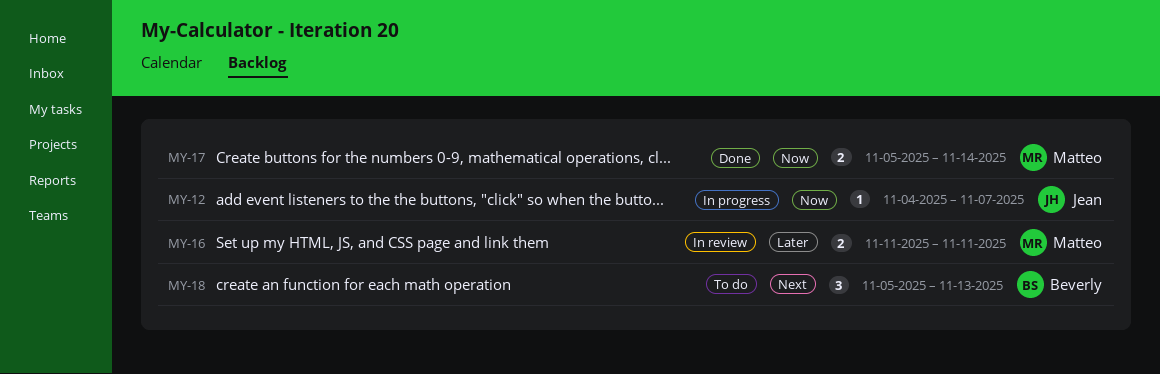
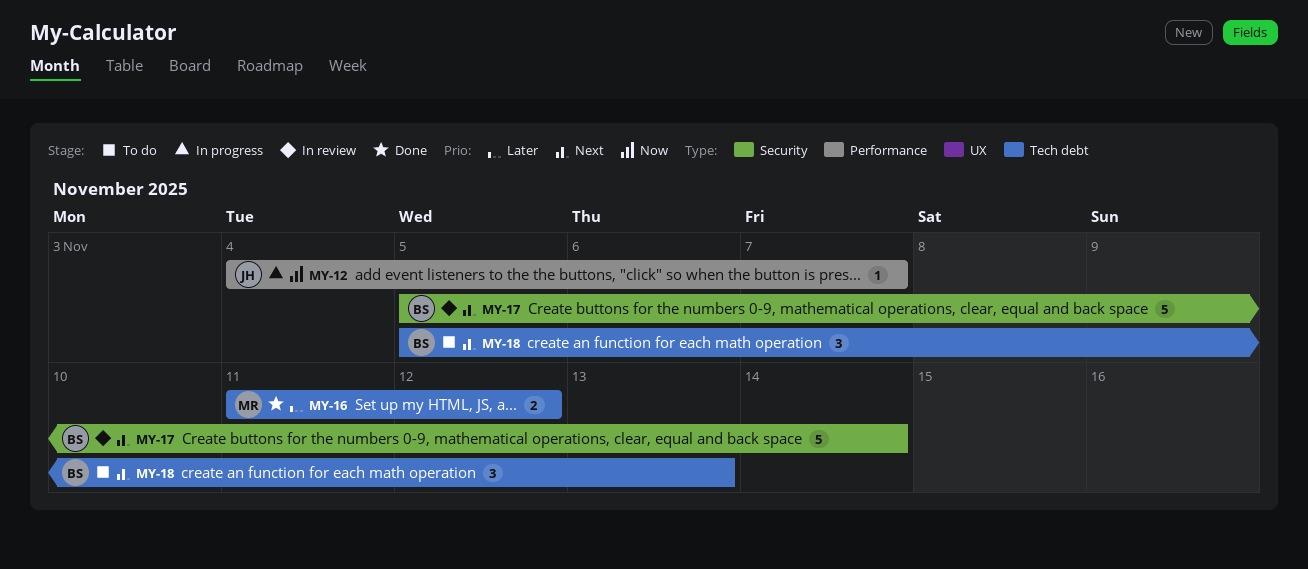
MY-16, status: In review -> Done
MY-16, due: Nov 11 -> Nov 12
MY-17, status: Done -> In review
MY-17, owner: Matteo -> Beverly
MY-17, priority: Now -> Next
MY-17, estimate: 2 -> 5

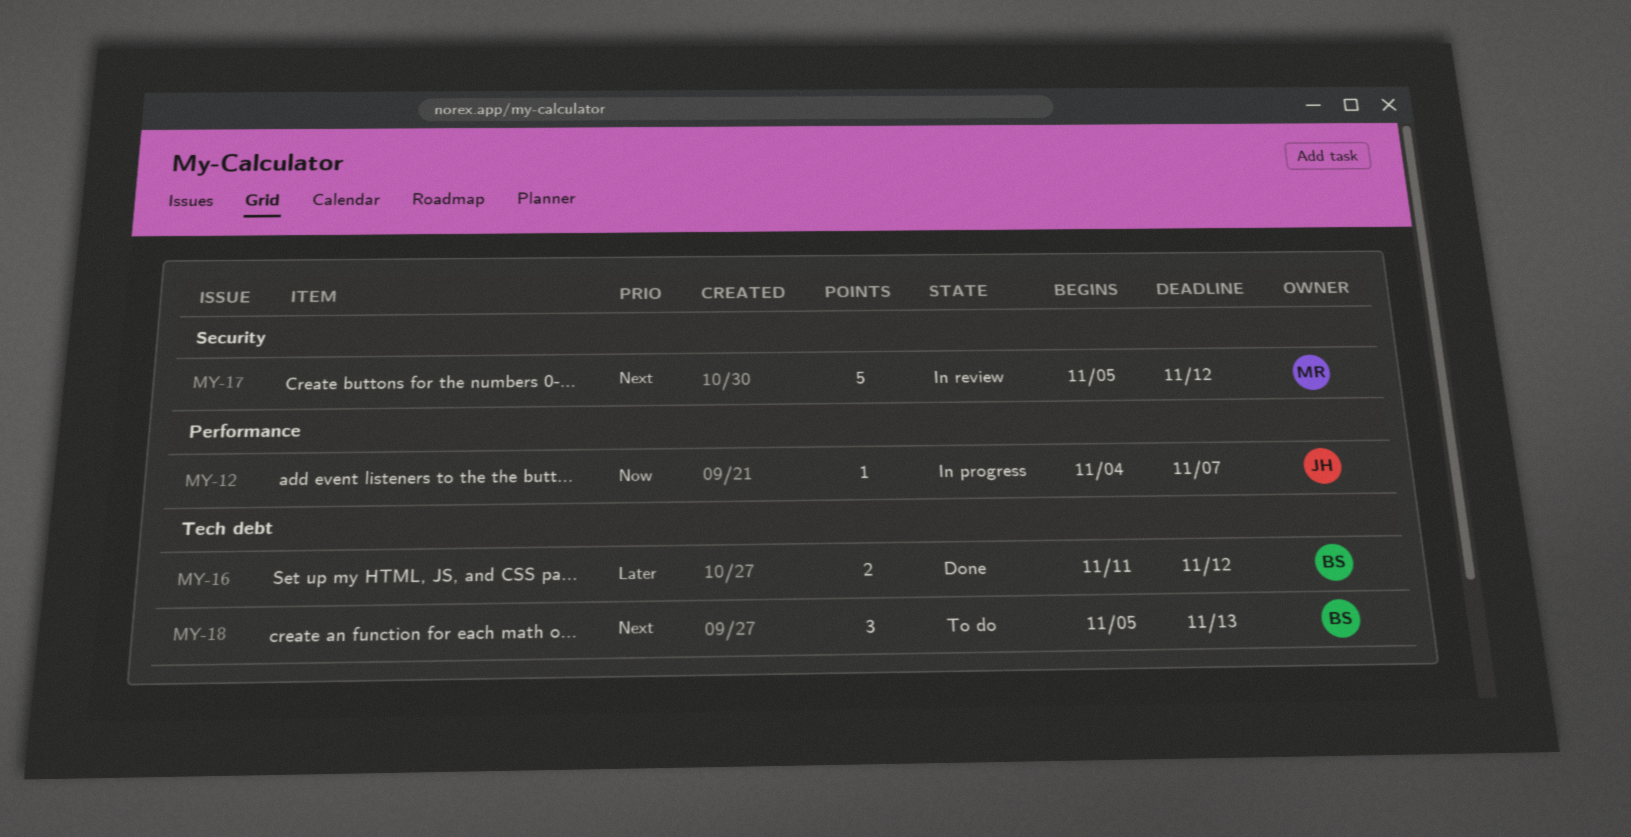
MY-16, owner: MR -> BS
MY-17, owner: BS -> MR
MY-17, due: Nov 14 -> Nov 12

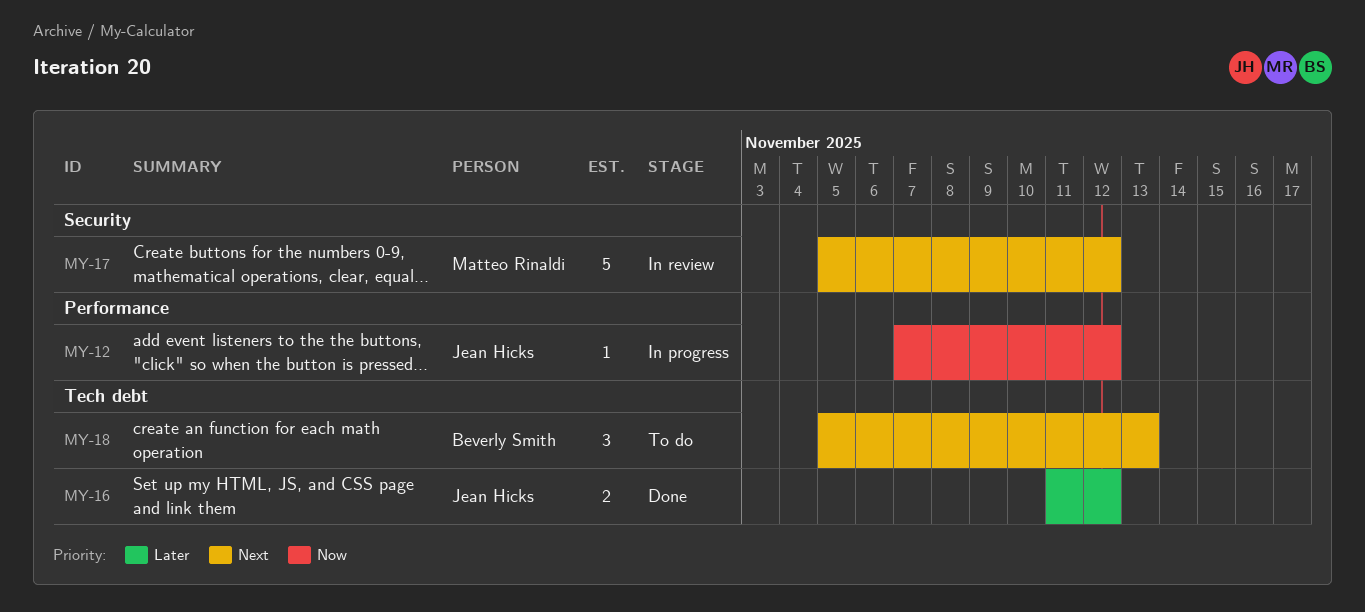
MY-12, start: Nov 4 -> Nov 7
MY-12, due: Nov 7 -> Nov 12
MY-16, owner: Beverly Smith -> Jean Hicks

